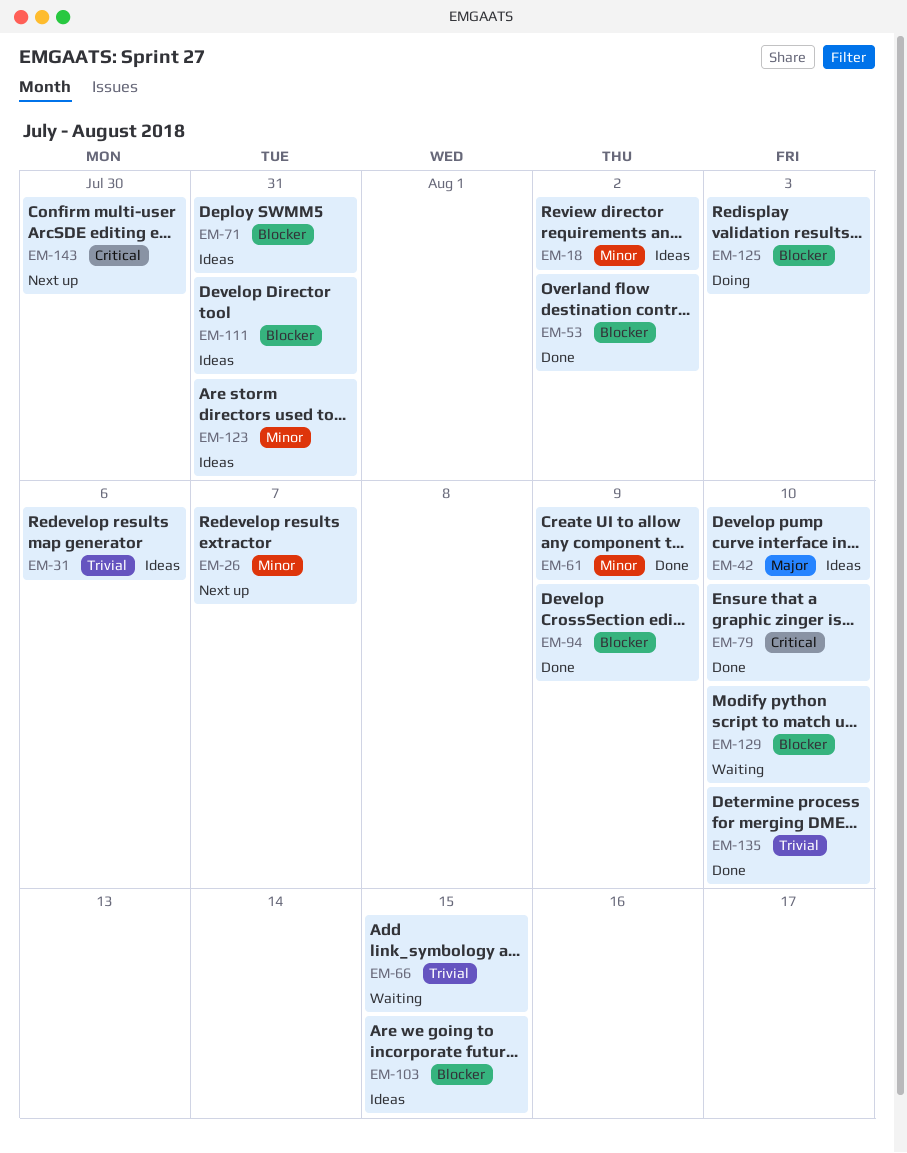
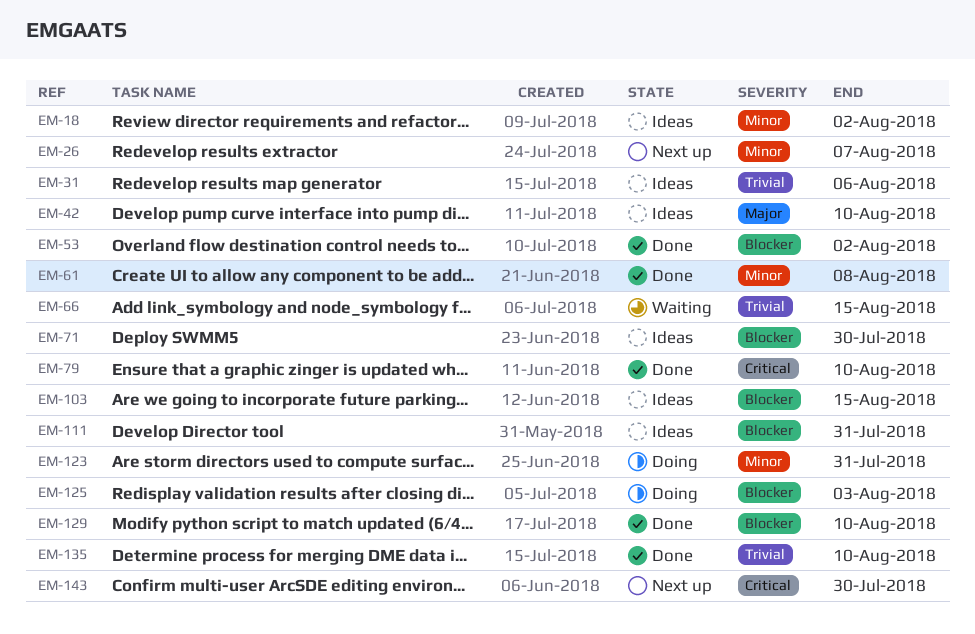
EM-61, due: Aug 9 -> Aug 8
EM-71, due: Jul 31 -> Jul 30
EM-94: present -> none
EM-123, status: Ideas -> Doing
EM-129, status: Waiting -> Done

